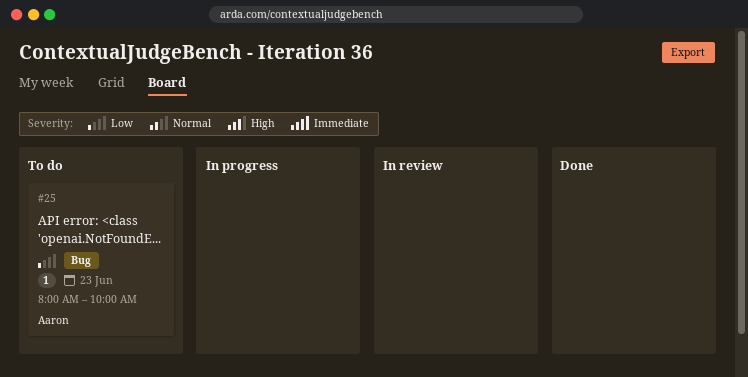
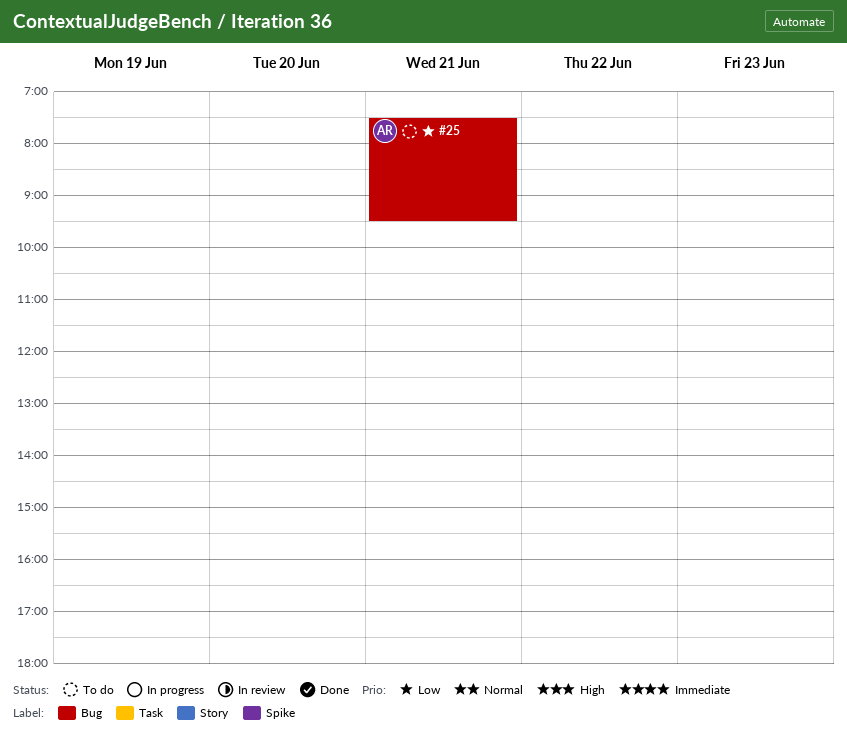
#25, day: Jun 23 -> Jun 21
#25, begins: 08:00 -> 07:30
#25, ends: 10:00 -> 09:30

